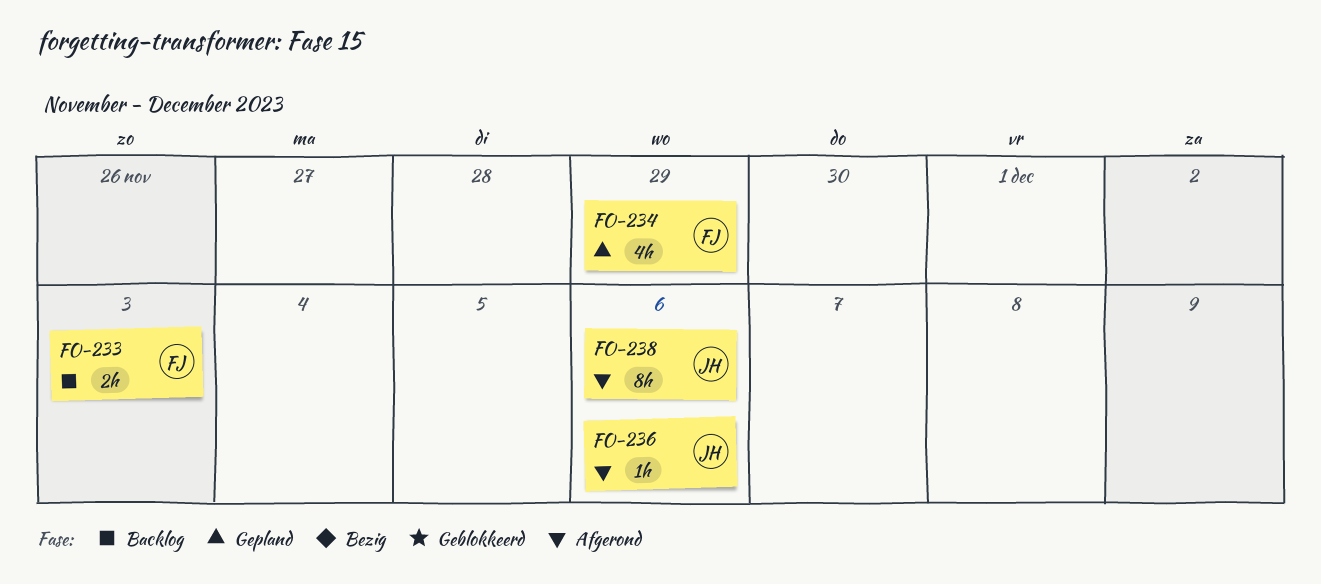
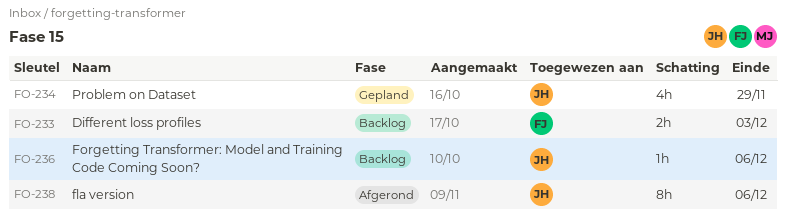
FO-234, owner: FJ -> JH
FO-236, status: Afgerond -> Backlog

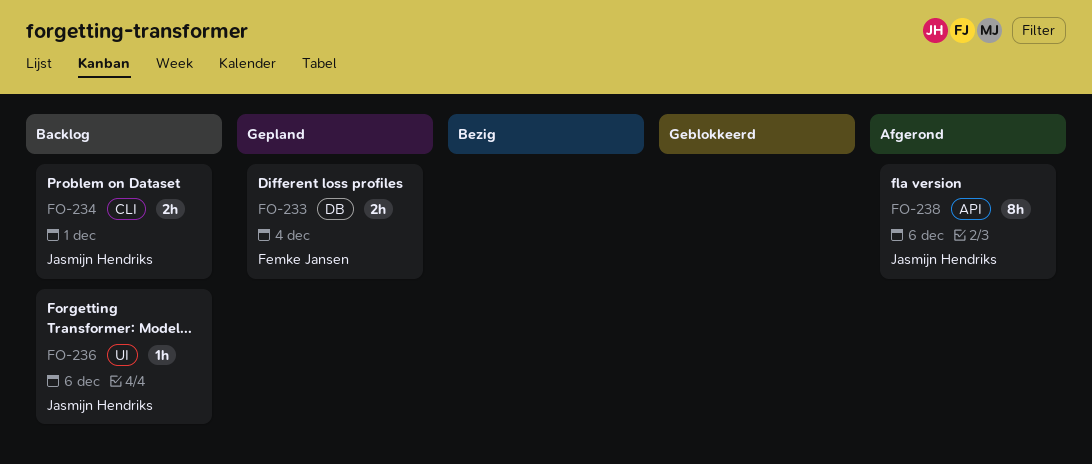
FO-233, status: Backlog -> Gepland
FO-233, due: Dec 3 -> Dec 4
FO-234, status: Gepland -> Backlog
FO-234, estimate: 4h -> 2h
FO-234, due: Nov 29 -> Dec 1

